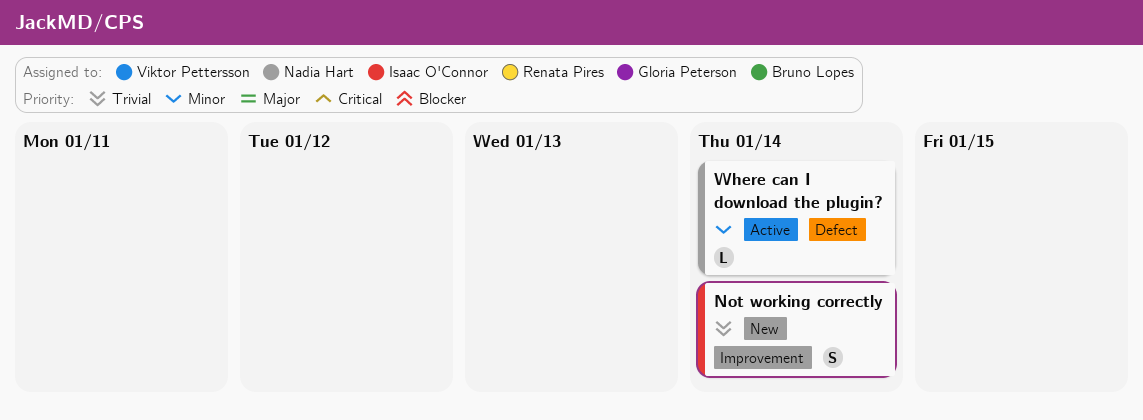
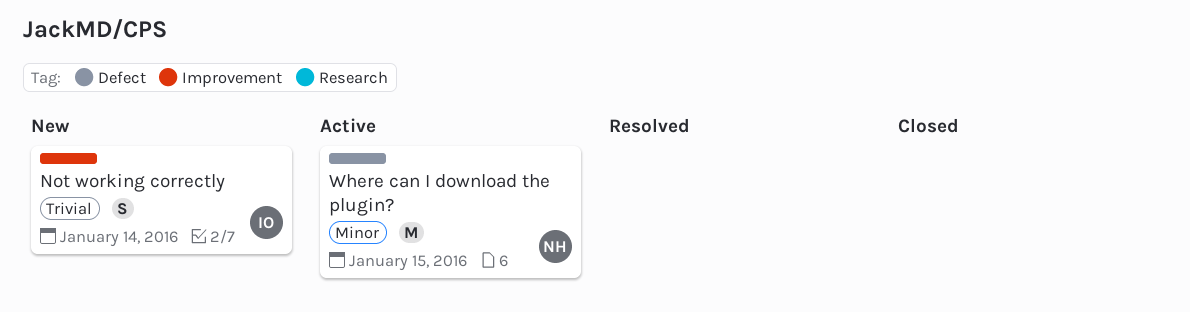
Where can I download the plugin?, estimate: L -> M
Where can I download the plugin?, due: Jan 14 -> Jan 15

